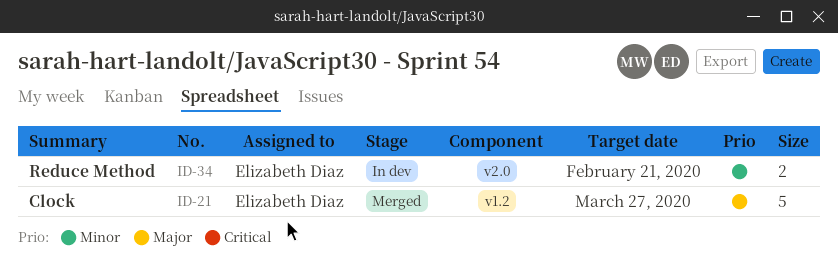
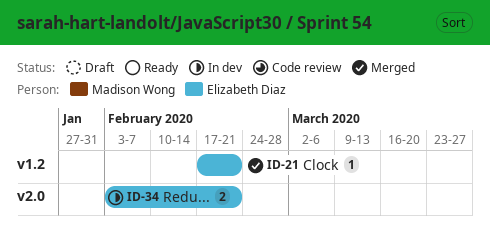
ID-21, estimate: 5 -> 1
ID-21, due: Mar 27 -> Feb 21

